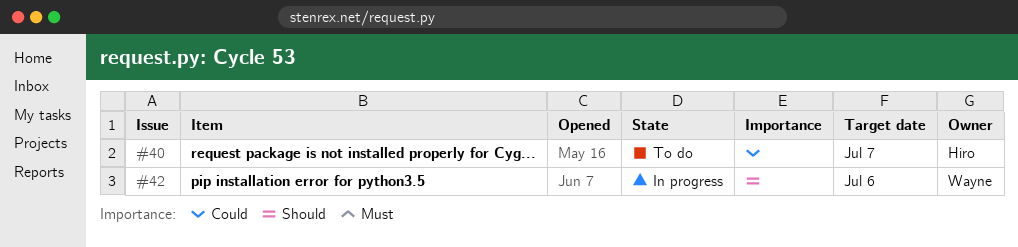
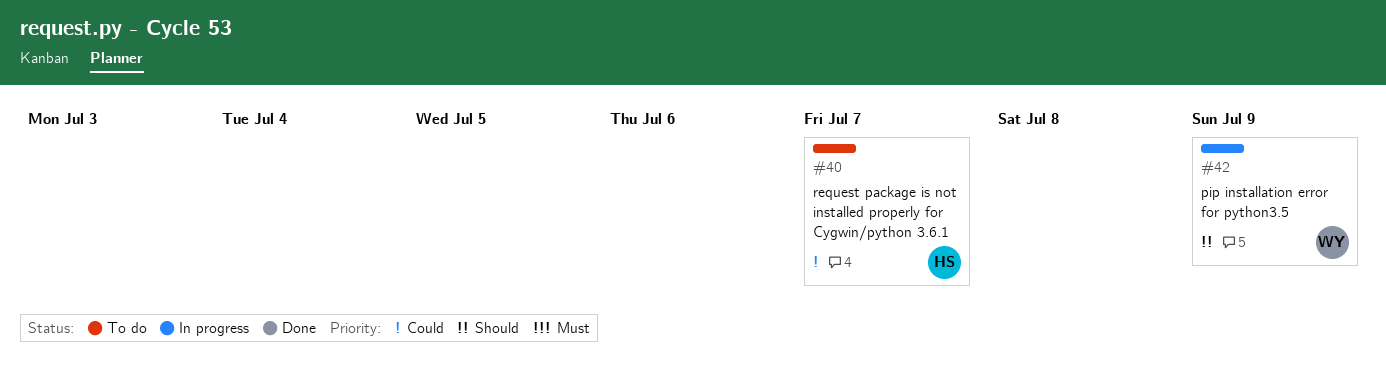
#42, due: Jul 6 -> Jul 9

